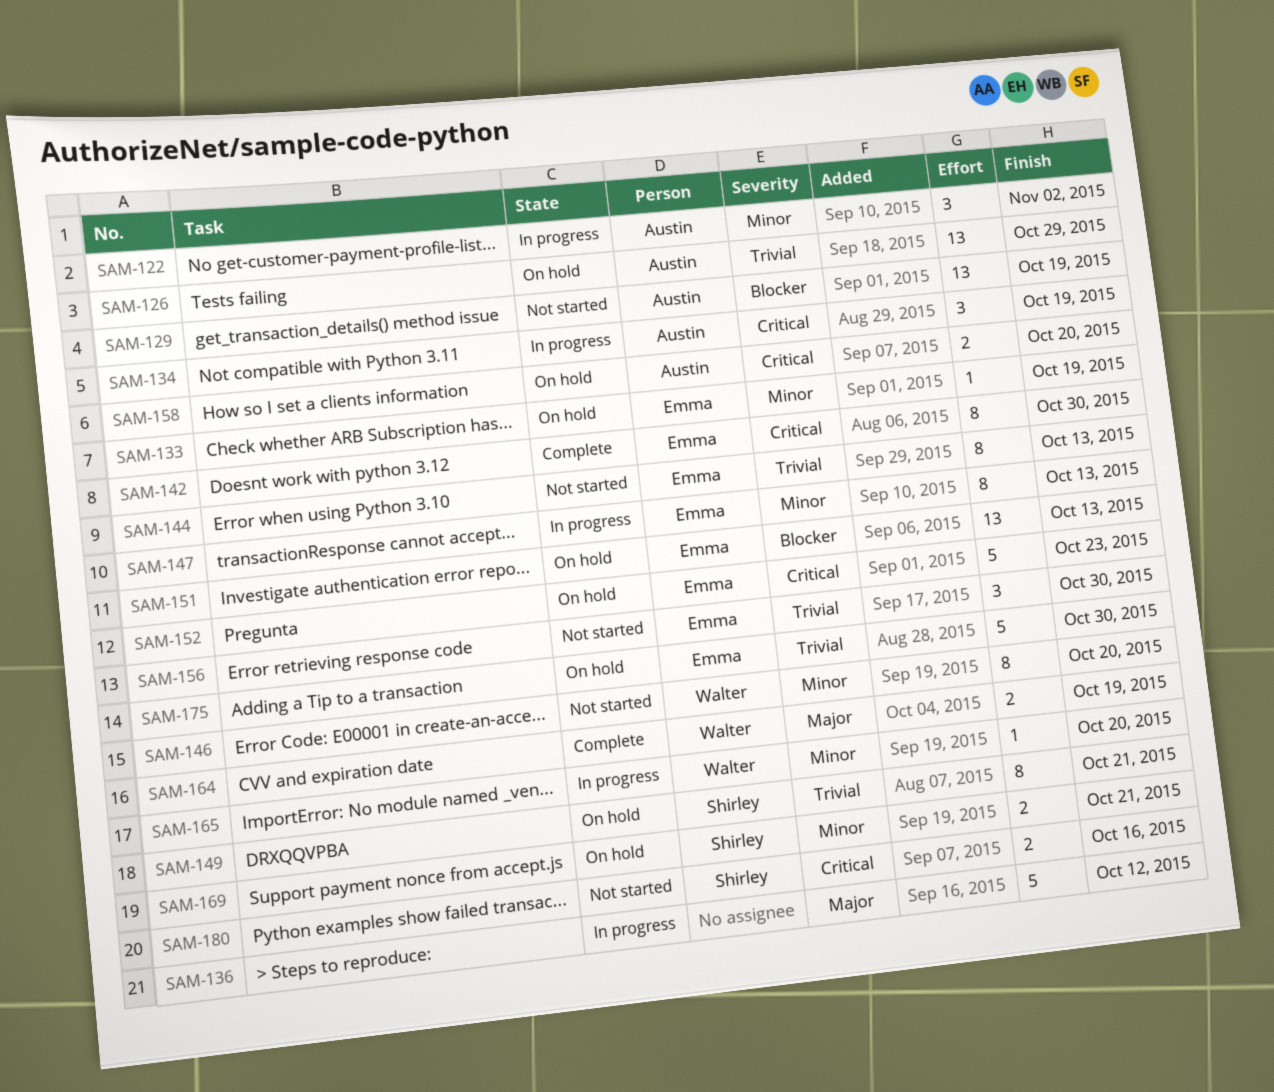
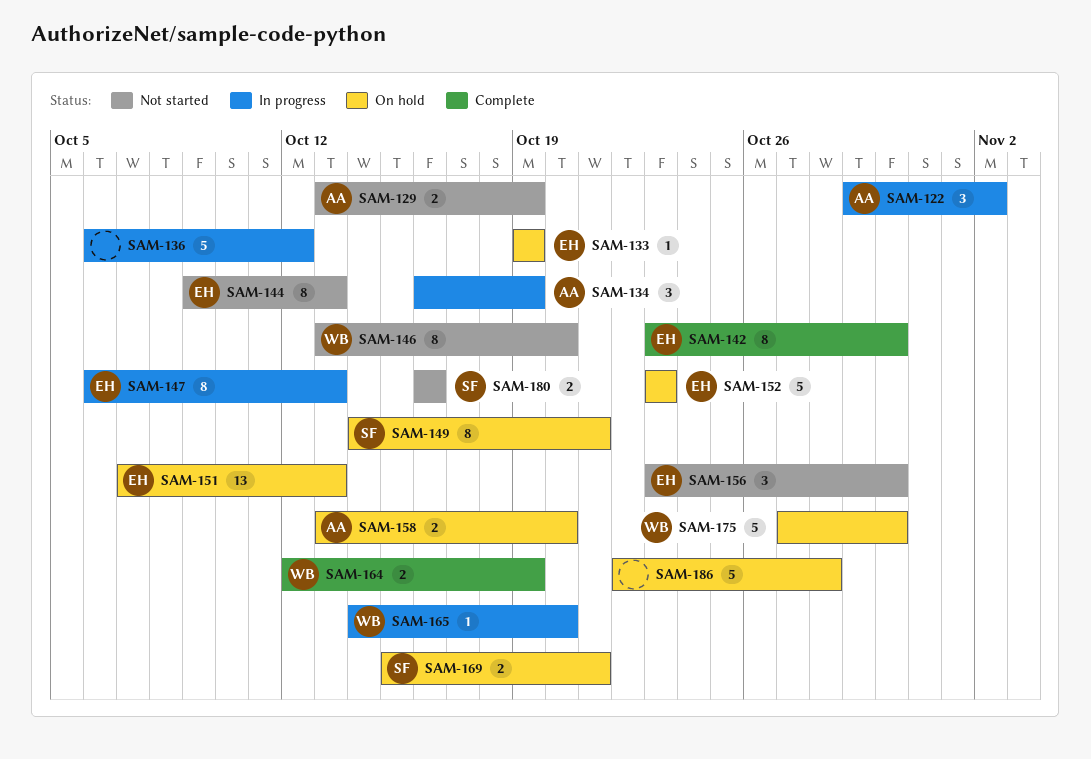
SAM-126: present -> none
SAM-129, estimate: 13 -> 2
SAM-175, owner: Emma -> Walter
SAM-186: none -> present

